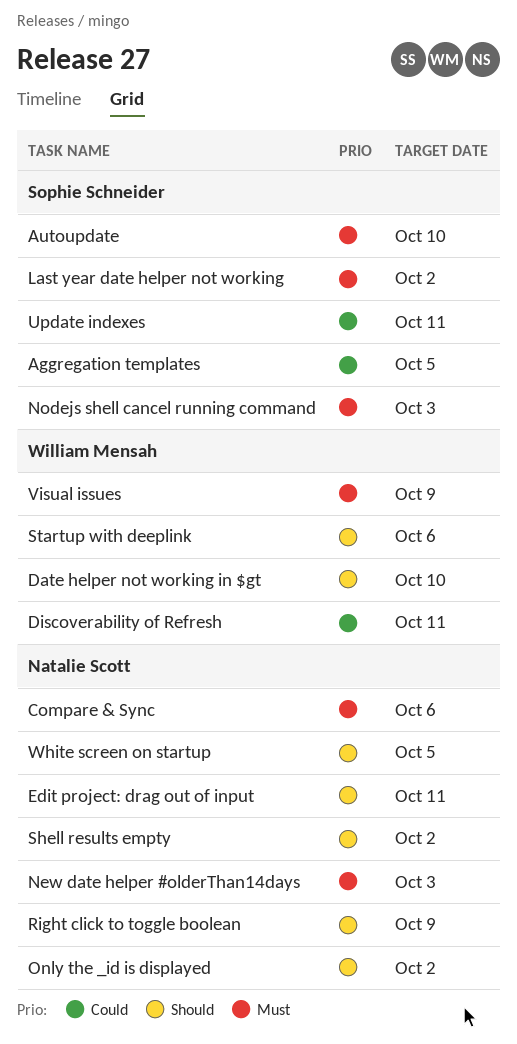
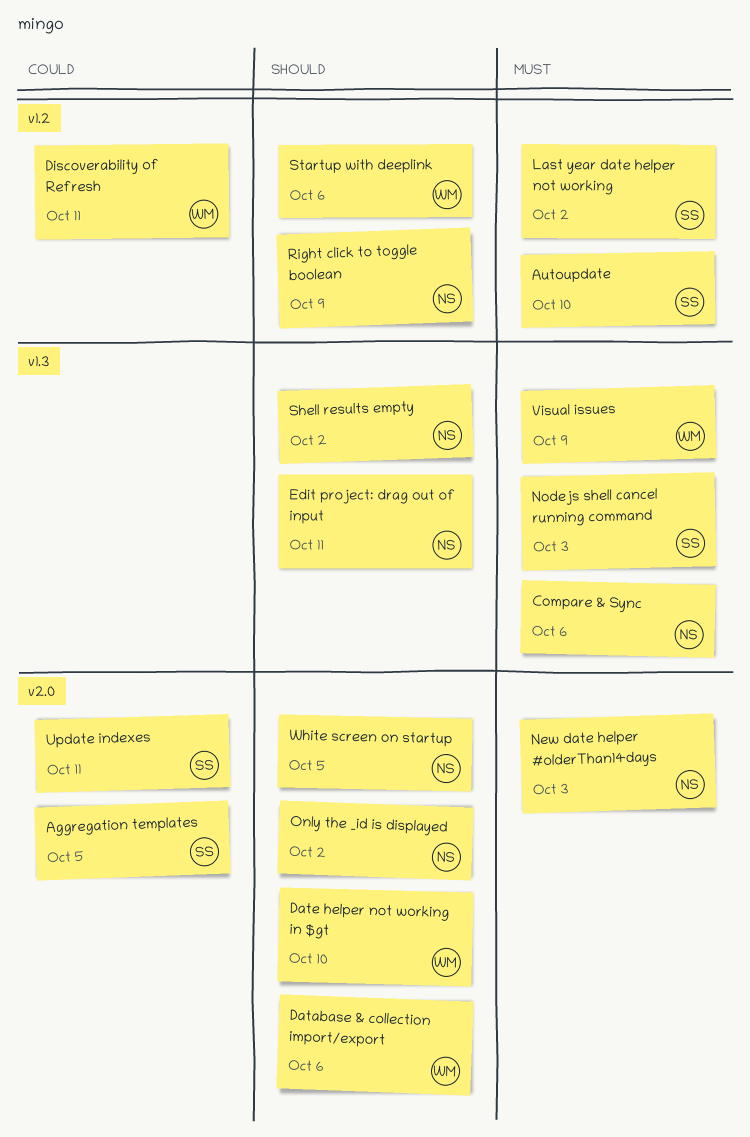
Database & collection import/export: none -> present

